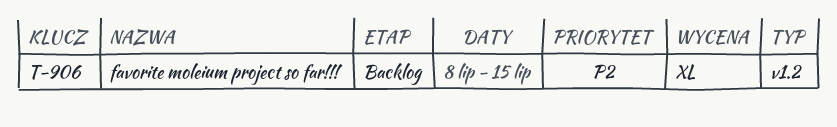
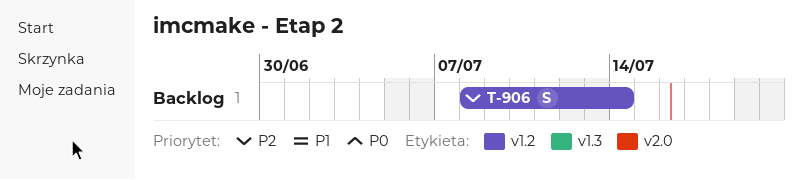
T-906, estimate: XL -> S
T-906, due: Jul 15 -> Jul 14

